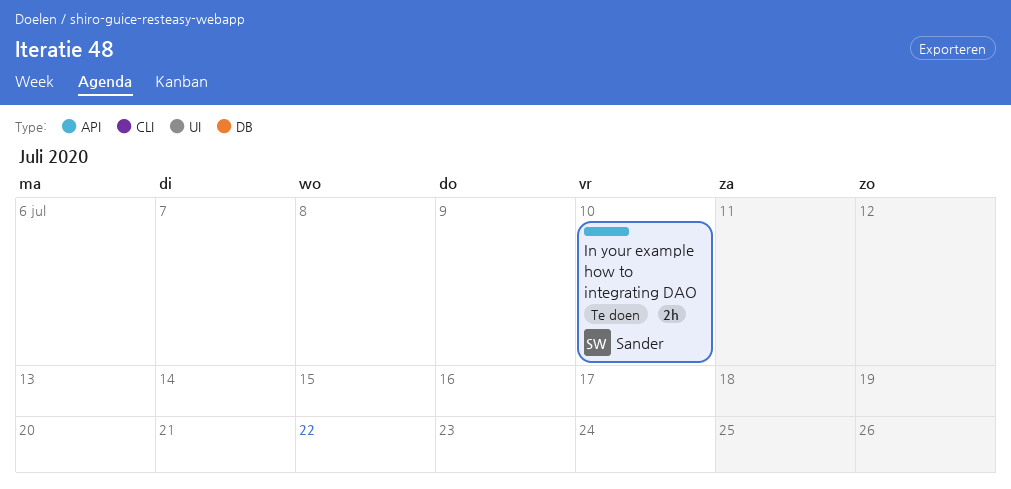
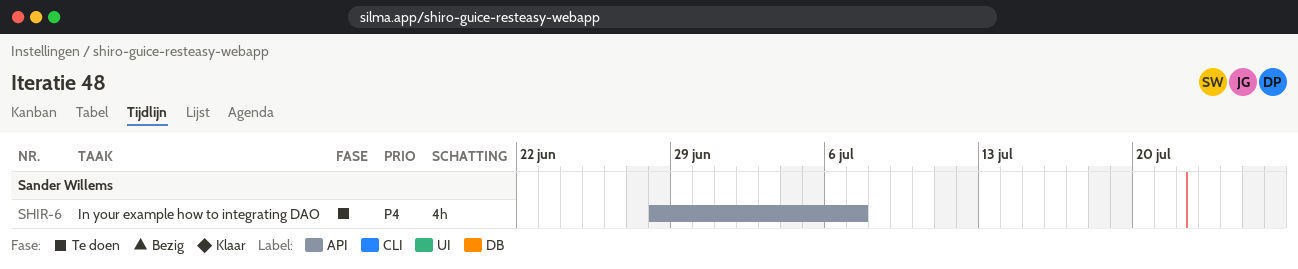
In your example how to integrating DAO, estimate: 2h -> 4h
In your example how to integrating DAO, due: Jul 10 -> Jul 7

